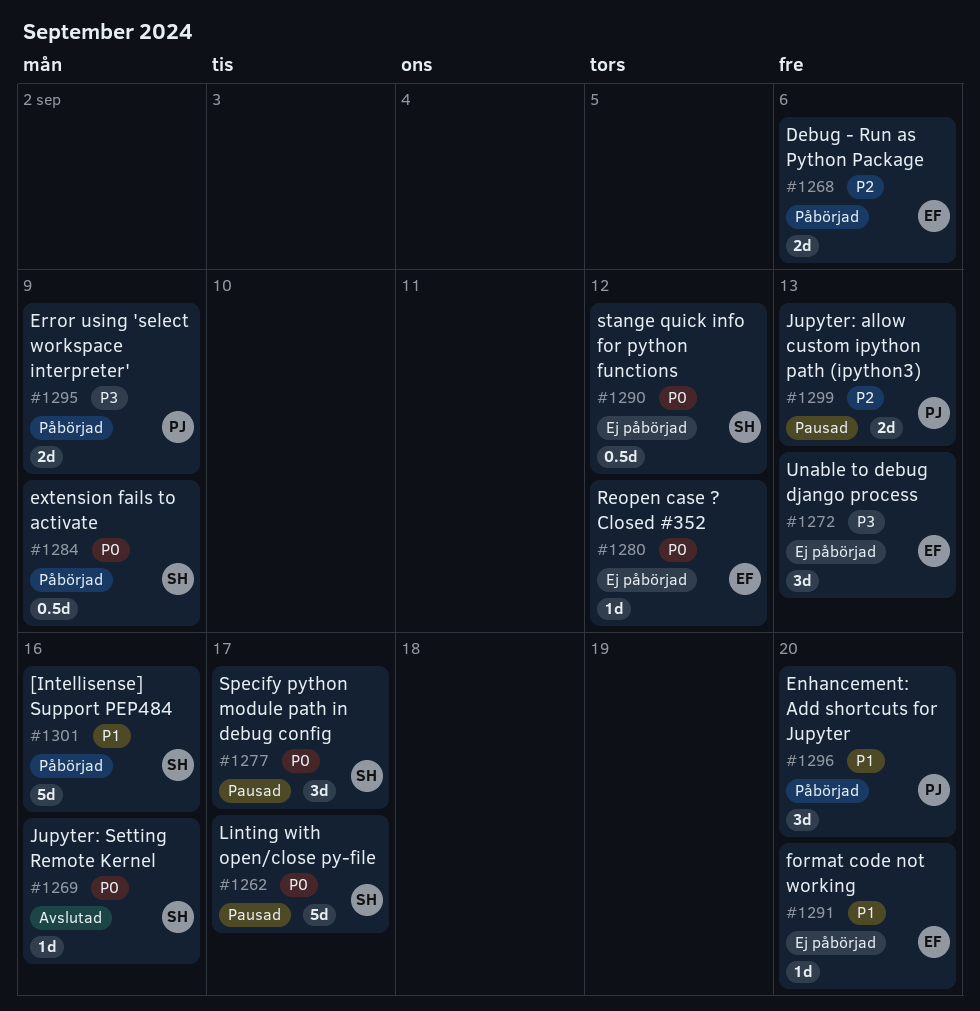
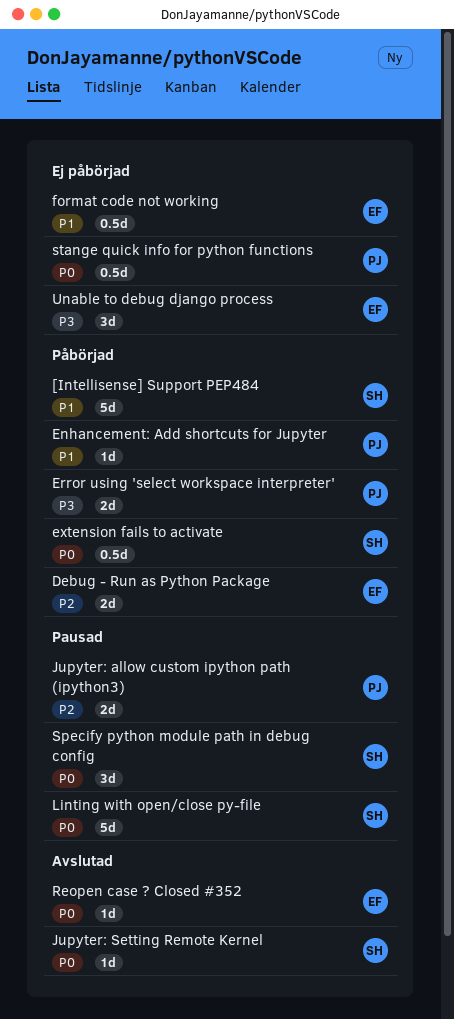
Enhancement: Add shortcuts for Jupyter, estimate: 3d -> 1d
format code not working, estimate: 1d -> 0.5d
Reopen case ? Closed #352, status: Ej påbörjad -> Avslutad
stange quick info for python functions, owner: SH -> PJ

